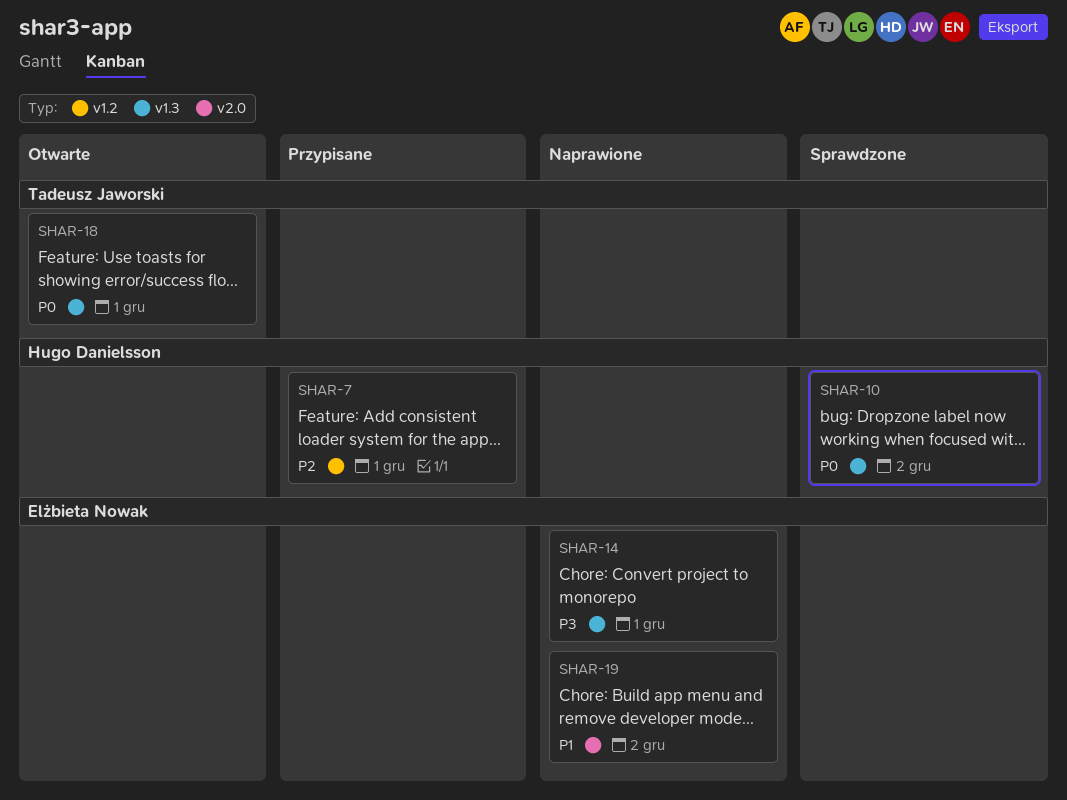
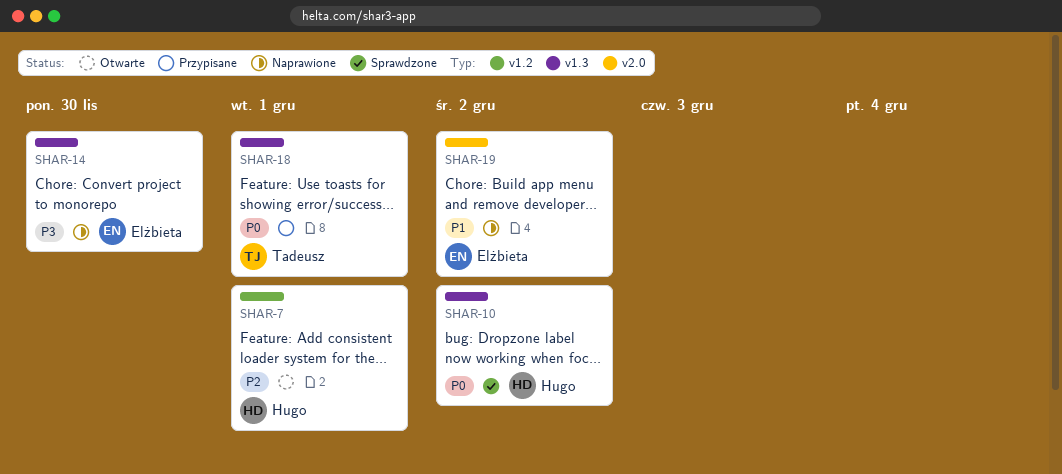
SHAR-7, status: Przypisane -> Otwarte
SHAR-14, due: Dec 1 -> Nov 30
SHAR-18, status: Otwarte -> Przypisane

